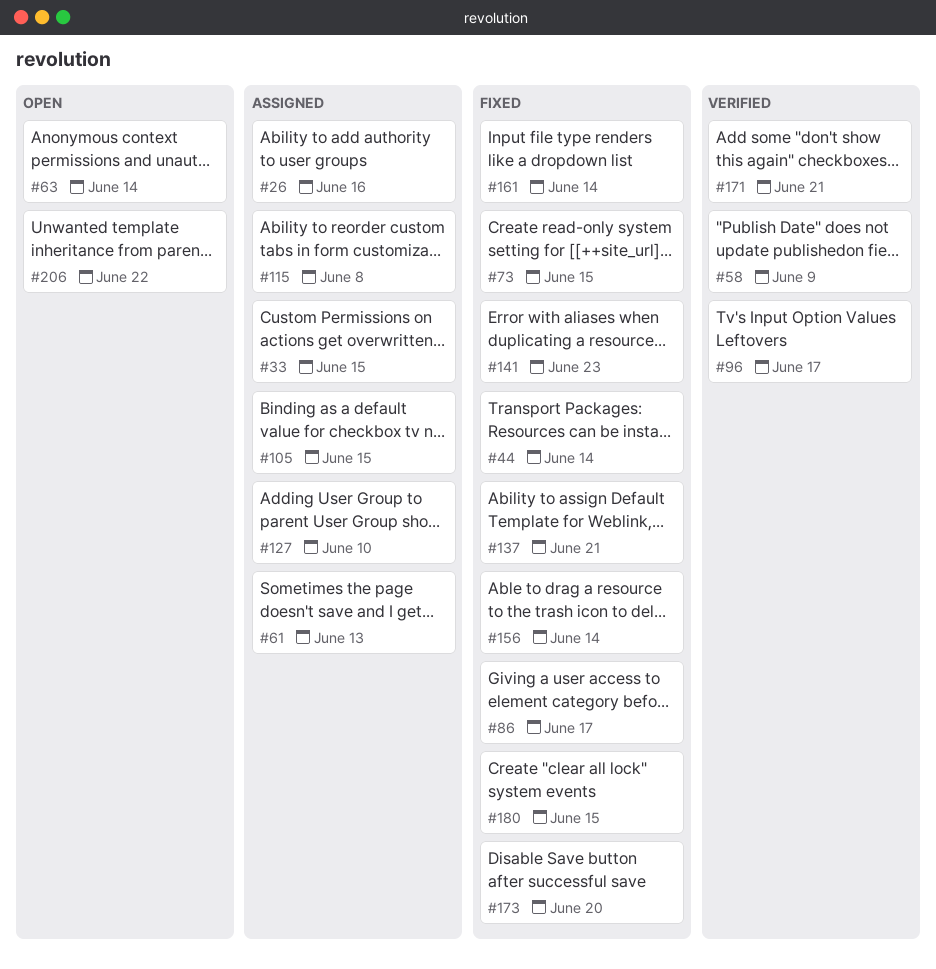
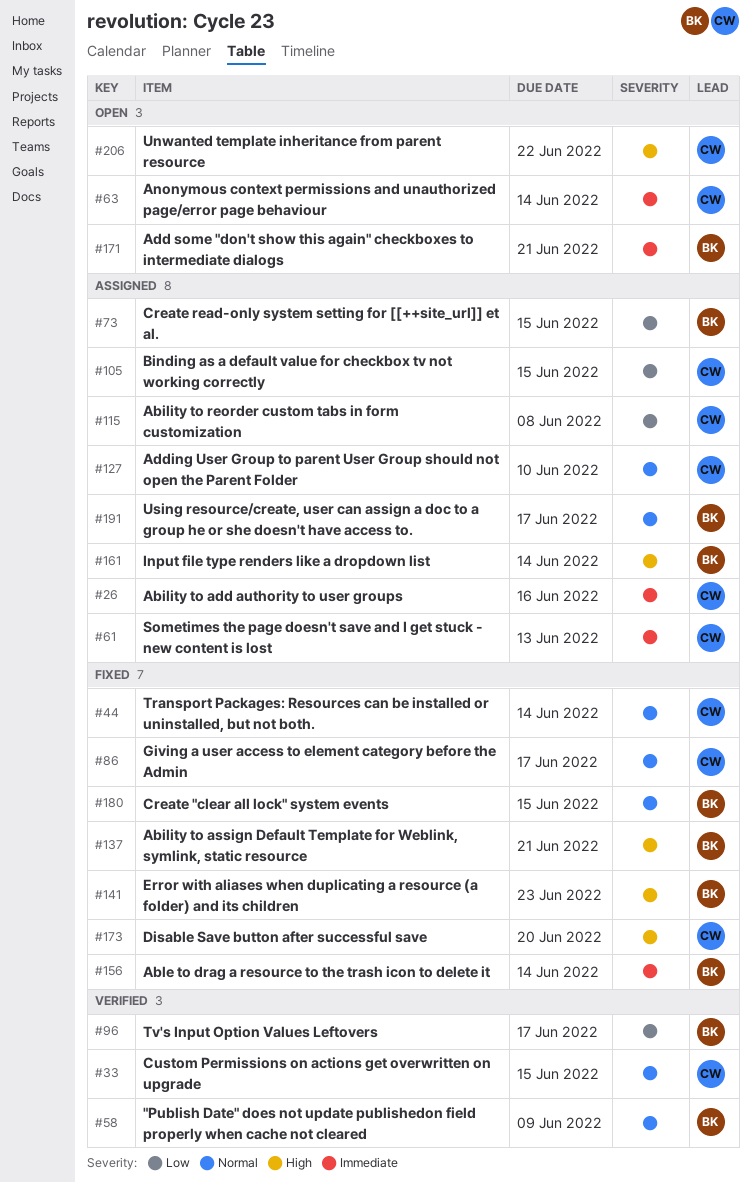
#33, status: Assigned -> Verified
#73, status: Fixed -> Assigned
#161, status: Fixed -> Assigned
#171, status: Verified -> Open
#191: none -> present

